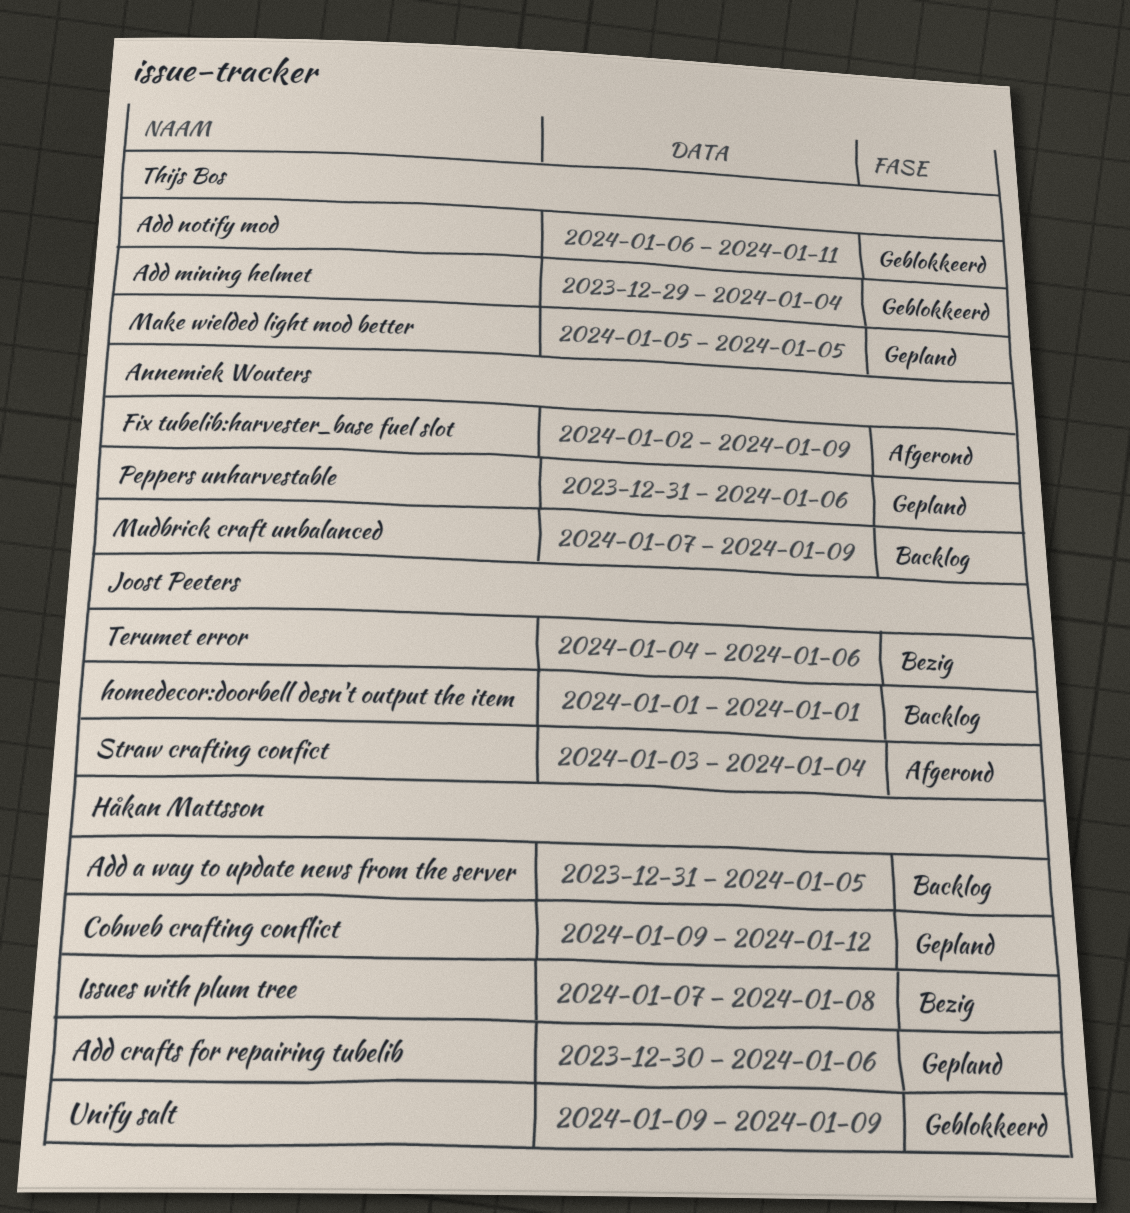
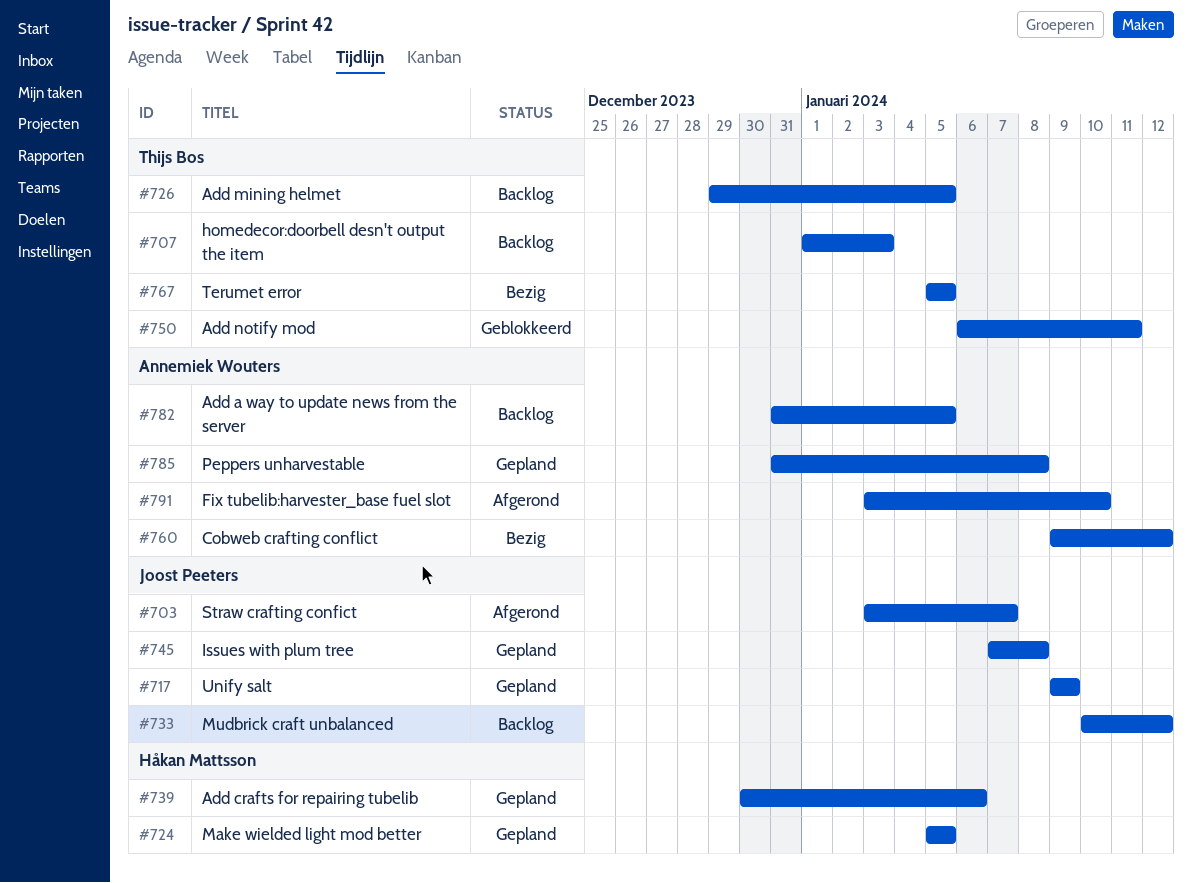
Add a way to update news from the server, owner: Håkan Mattsson -> Annemiek Wouters
Add mining helmet, status: Geblokkeerd -> Backlog
Add mining helmet, due: Jan 4 -> Jan 5
Cobweb crafting conflict, status: Gepland -> Bezig
Cobweb crafting conflict, owner: Håkan Mattsson -> Annemiek Wouters
Fix tubelib:harvester_base fuel slot, start: Jan 2 -> Jan 3
Fix tubelib:harvester_base fuel slot, due: Jan 9 -> Jan 10
homedecor:doorbell desn't output the item, owner: Joost Peeters -> Thijs Bos
homedecor:doorbell desn't output the item, due: Jan 1 -> Jan 3
Issues with plum tree, status: Bezig -> Gepland
Issues with plum tree, owner: Håkan Mattsson -> Joost Peeters
Make wielded light mod better, owner: Thijs Bos -> Håkan Mattsson
Mudbrick craft unbalanced, owner: Annemiek Wouters -> Joost Peeters
Mudbrick craft unbalanced, start: Jan 7 -> Jan 10
Mudbrick craft unbalanced, due: Jan 9 -> Jan 12
Peppers unharvestable, due: Jan 6 -> Jan 8
Straw crafting confict, due: Jan 4 -> Jan 7
Terumet error, owner: Joost Peeters -> Thijs Bos
Terumet error, start: Jan 4 -> Jan 5
Terumet error, due: Jan 6 -> Jan 5
Unify salt, status: Geblokkeerd -> Gepland
Unify salt, owner: Håkan Mattsson -> Joost Peeters

